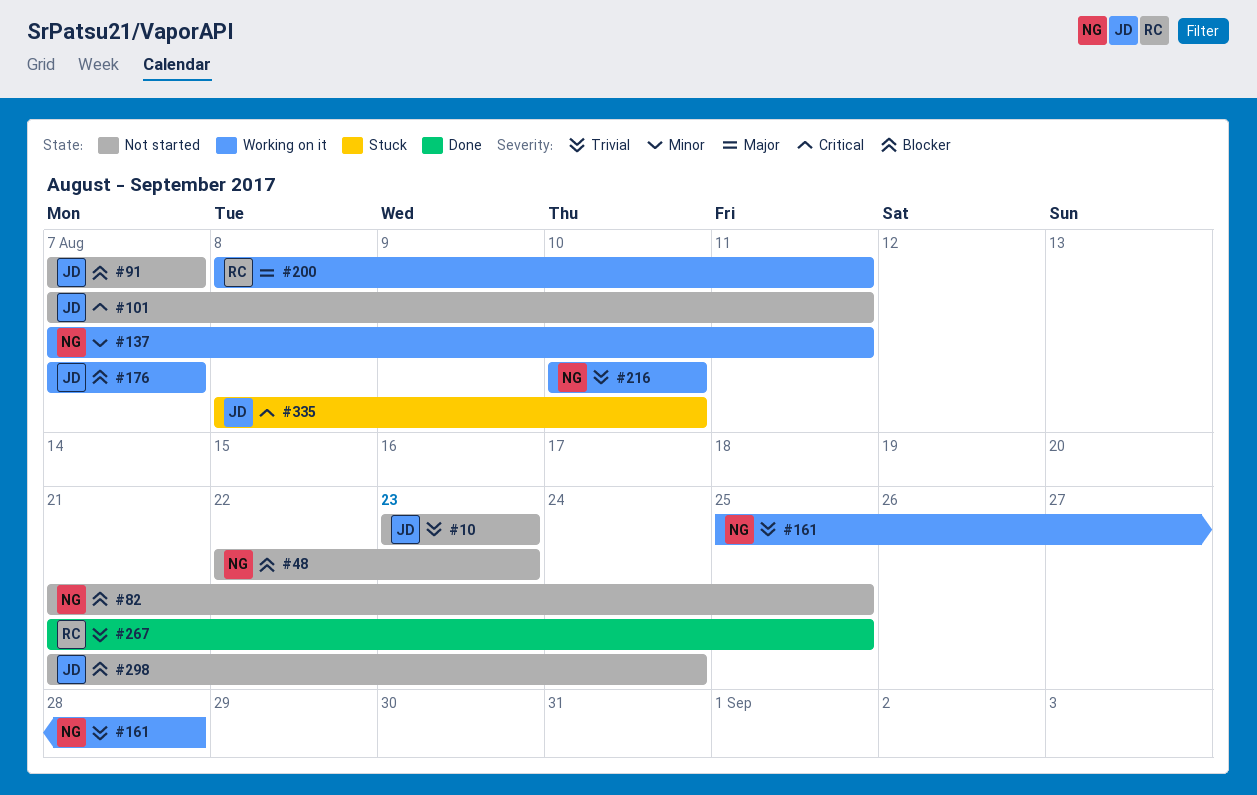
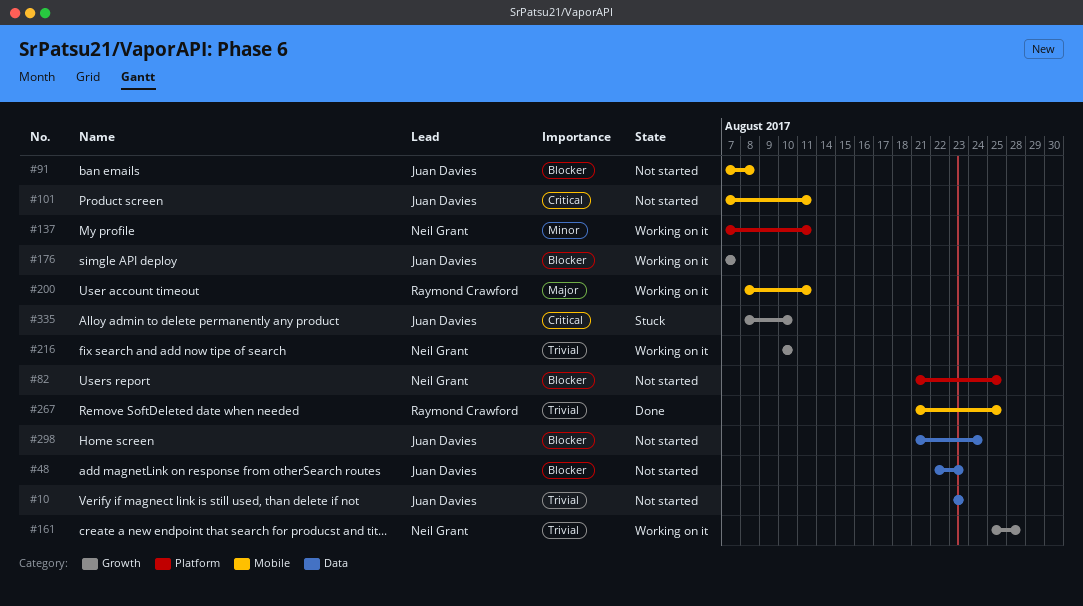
#48, owner: Neil Grant -> Juan Davies
#91, due: Aug 7 -> Aug 8

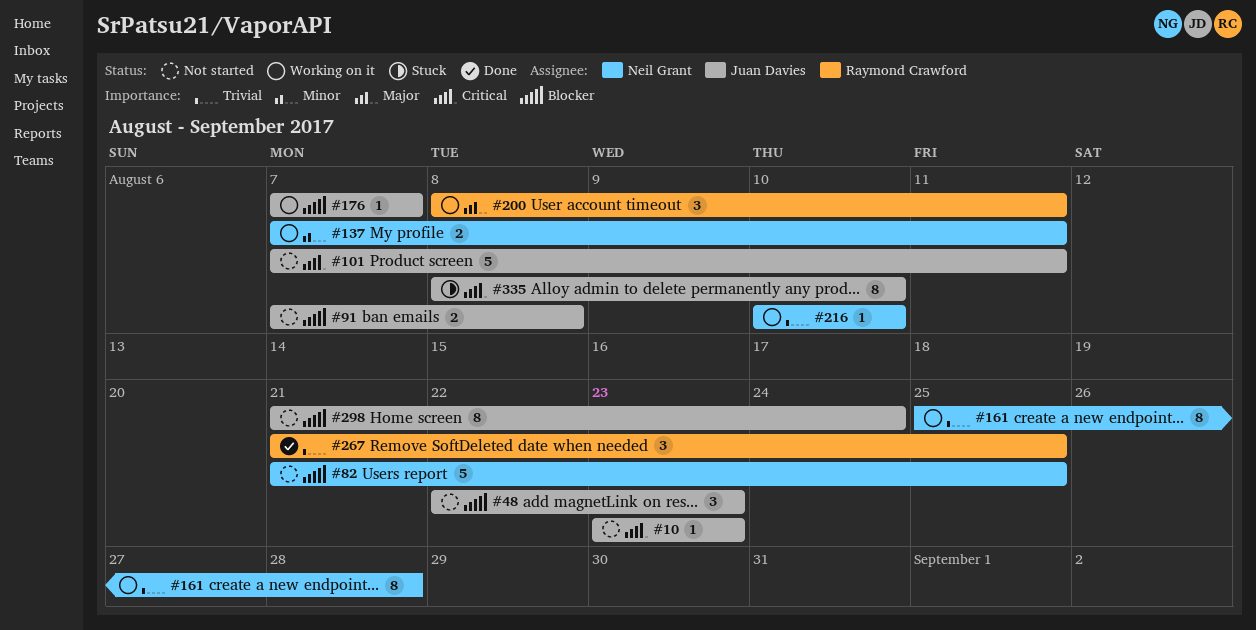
#10, priority: Trivial -> Critical

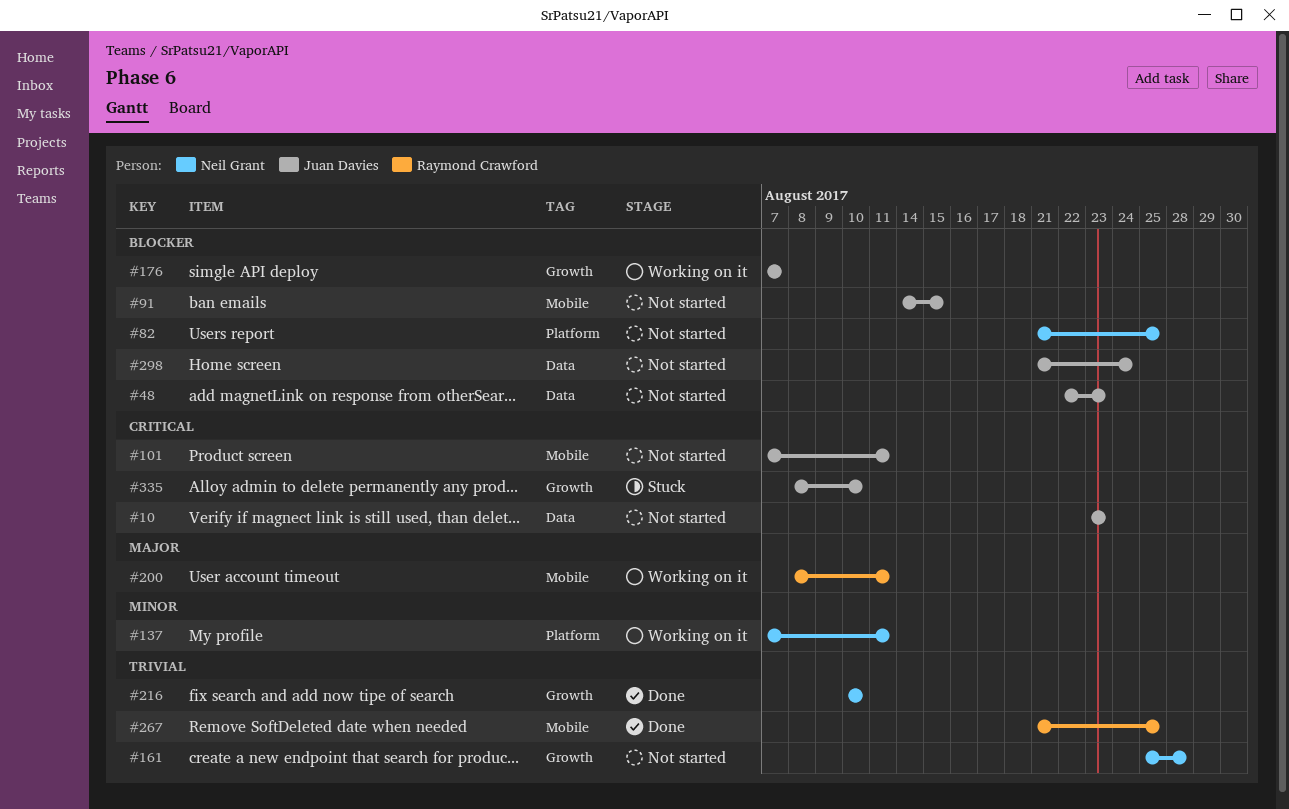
#91, start: Aug 7 -> Aug 14
#91, due: Aug 8 -> Aug 15
#161, status: Working on it -> Not started
#216, status: Working on it -> Done

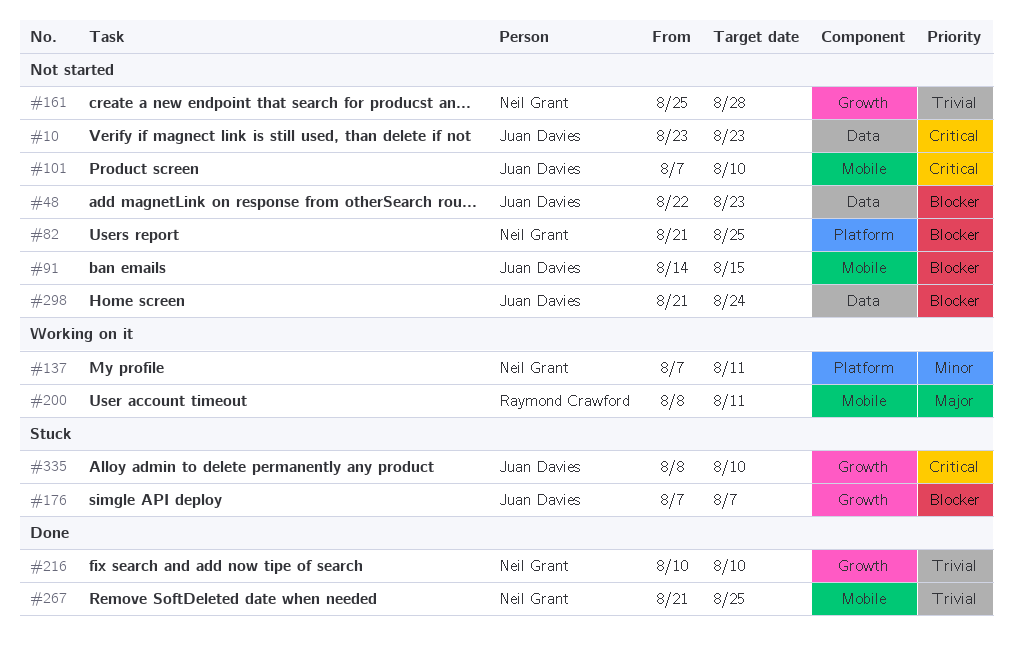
#101, due: Aug 11 -> Aug 10
#176, status: Working on it -> Stuck
#267, owner: Raymond Crawford -> Neil Grant

